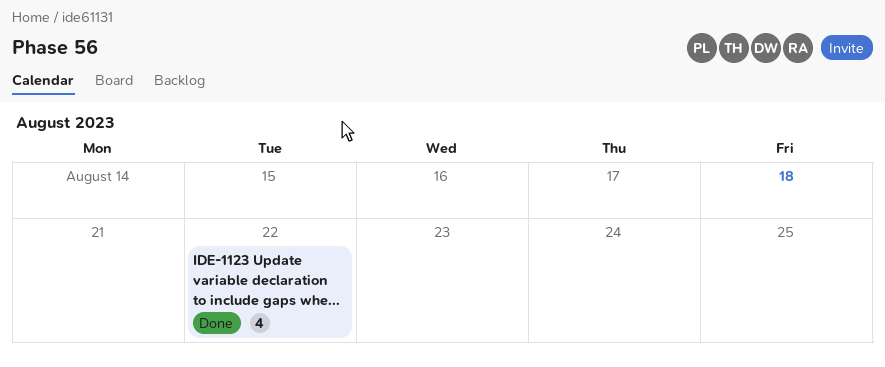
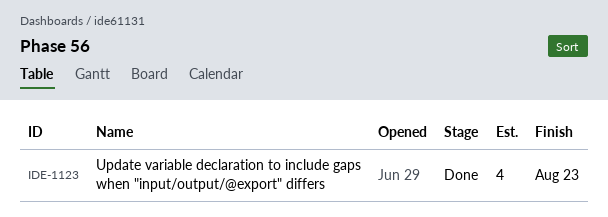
IDE-1123, due: Aug 22 -> Aug 23

